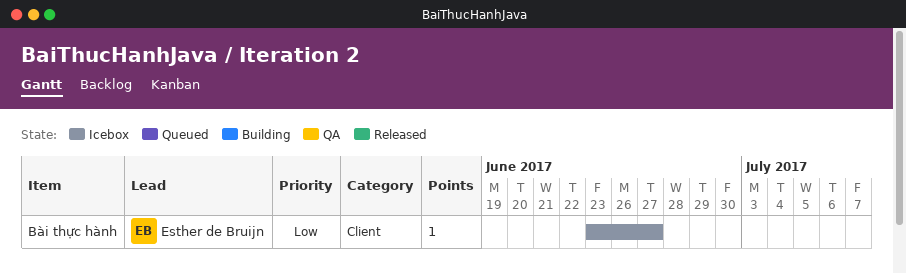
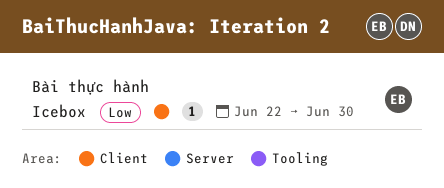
Bài thực hành, start: Jun 23 -> Jun 22
Bài thực hành, due: Jun 27 -> Jun 30

